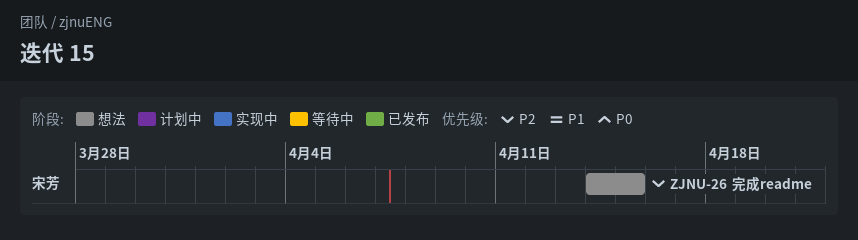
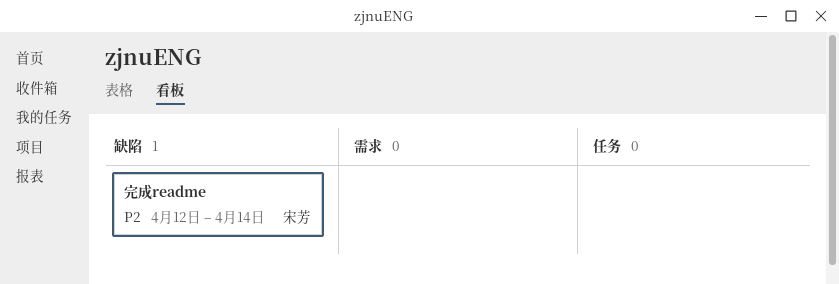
完成readme, start: Apr 14 -> Apr 12
完成readme, due: Apr 15 -> Apr 14

